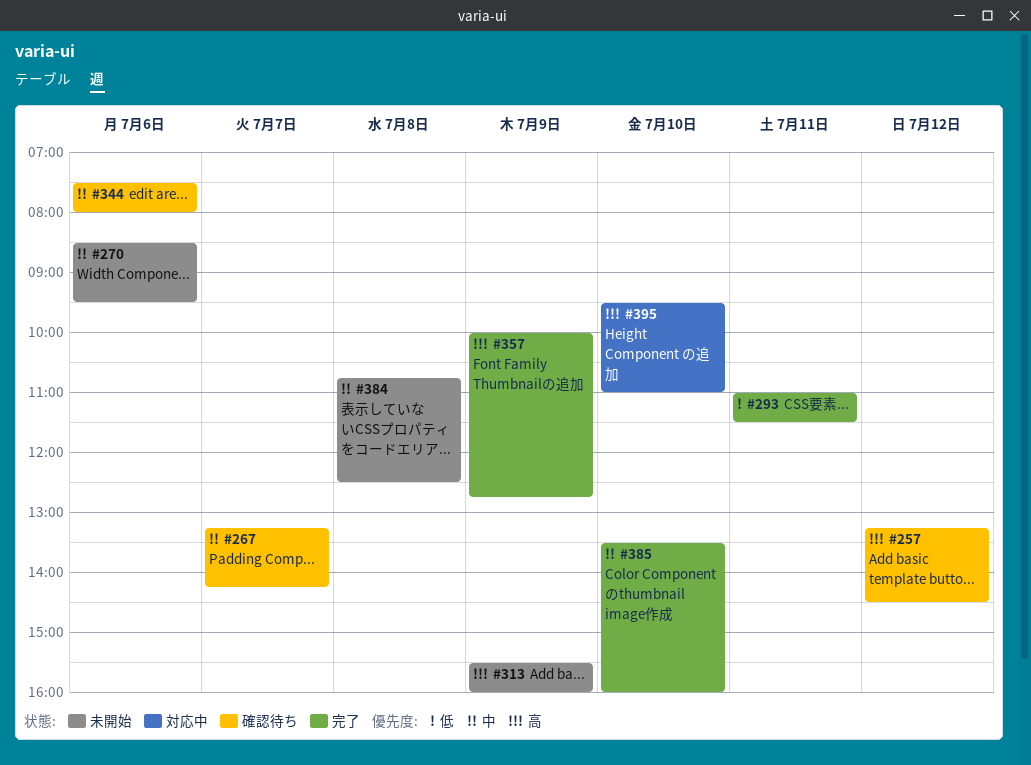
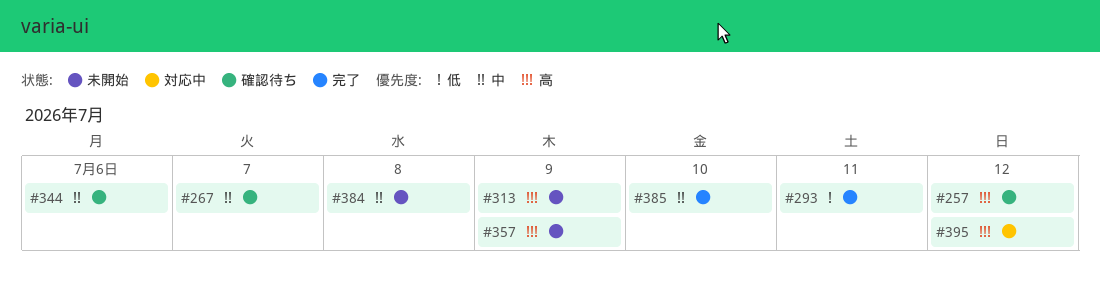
#270: present -> none
#357, status: 完了 -> 未開始
#395, day: Jul 10 -> Jul 12

